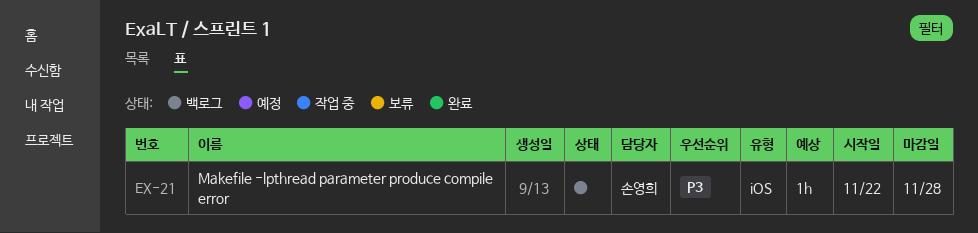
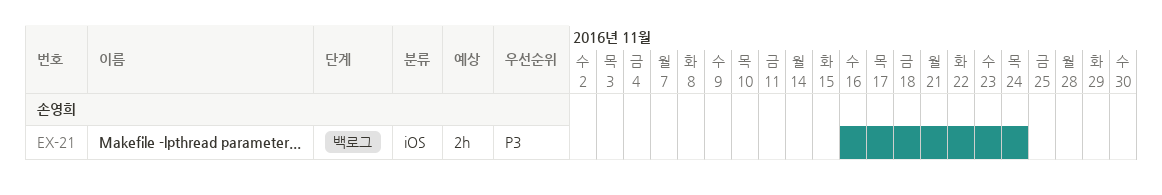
EX-21, estimate: 1h -> 2h
EX-21, start: Nov 22 -> Nov 16
EX-21, due: Nov 28 -> Nov 24

